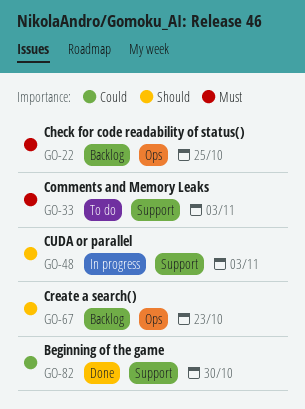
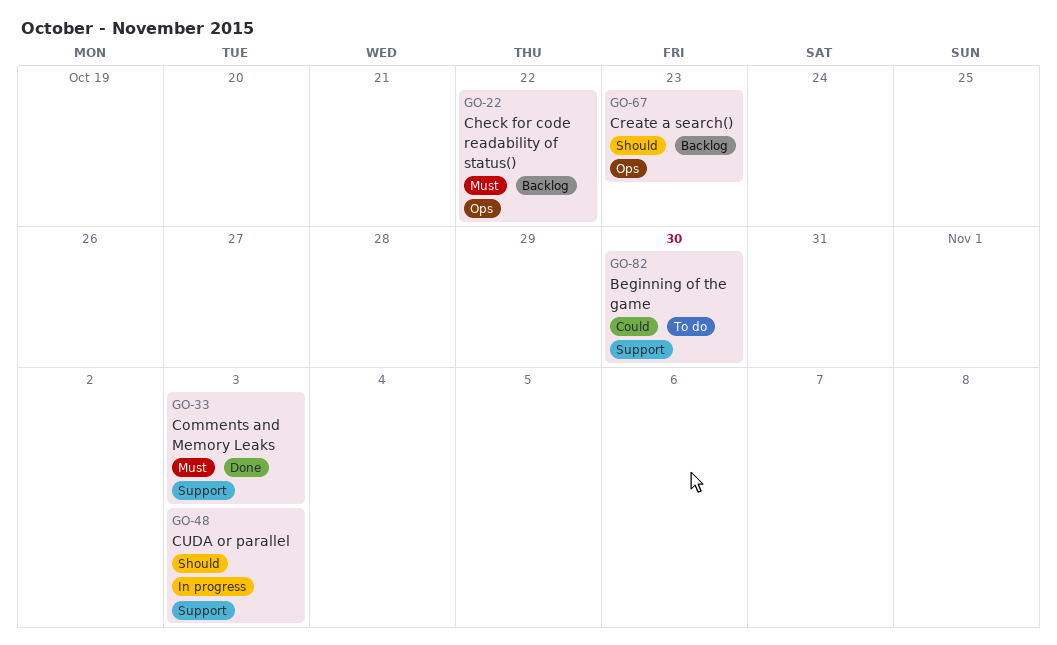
GO-22, due: Oct 25 -> Oct 22
GO-33, status: To do -> Done
GO-82, status: Done -> To do

